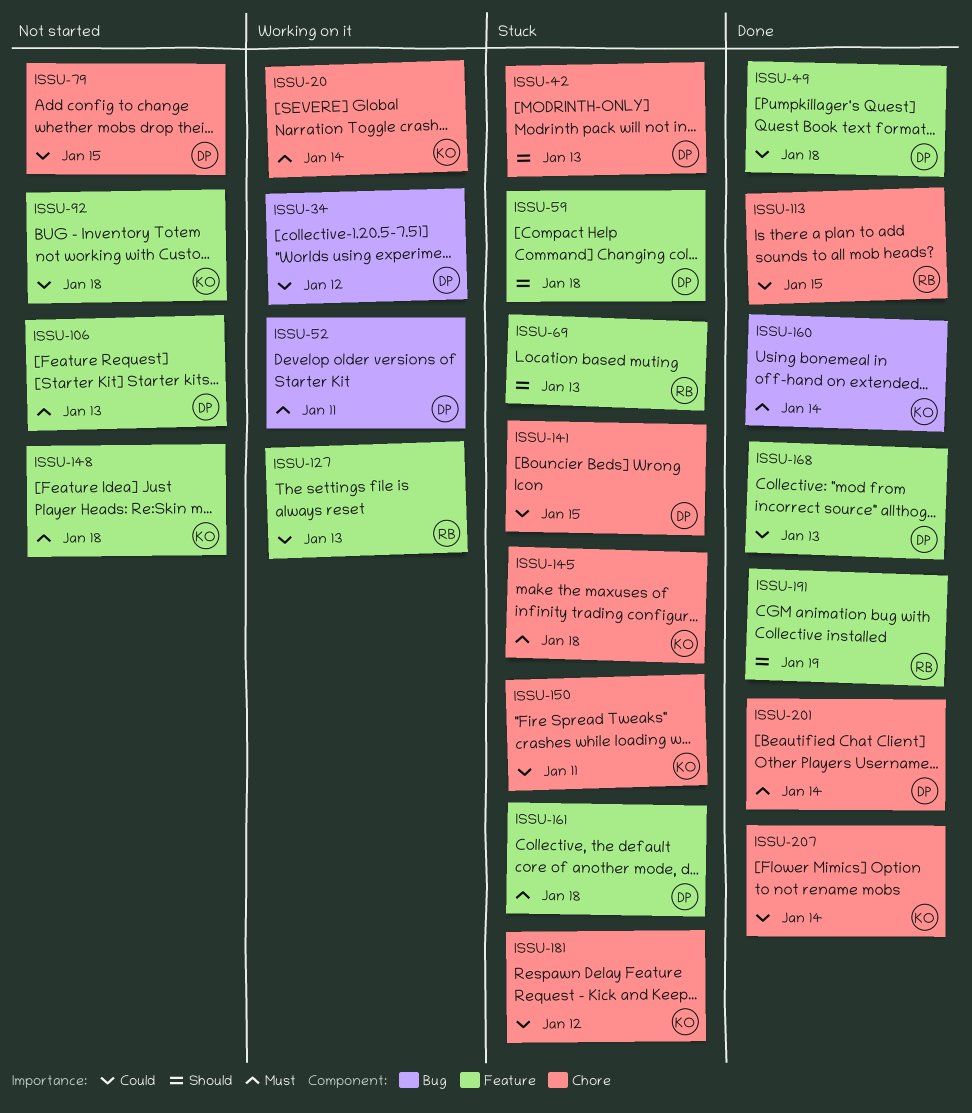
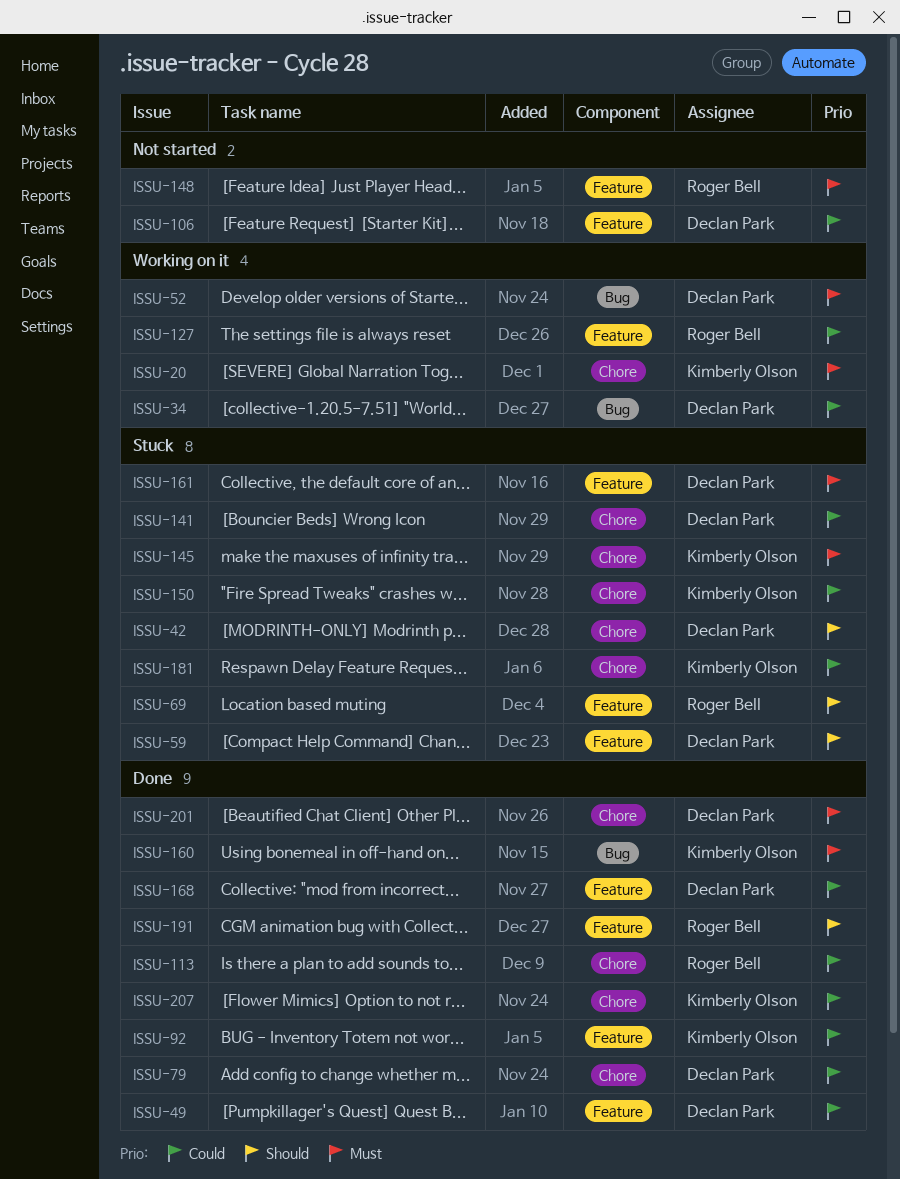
ISSU-79, status: Not started -> Done
ISSU-92, status: Not started -> Done
ISSU-106, priority: Must -> Could
ISSU-148, owner: Kimberly Olson -> Roger Bell

